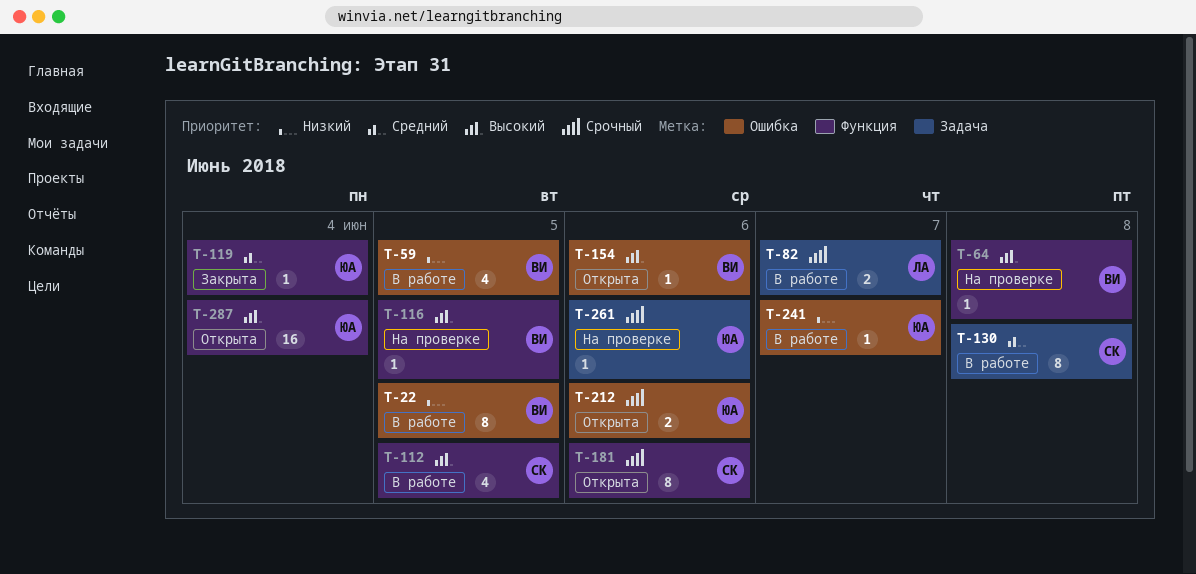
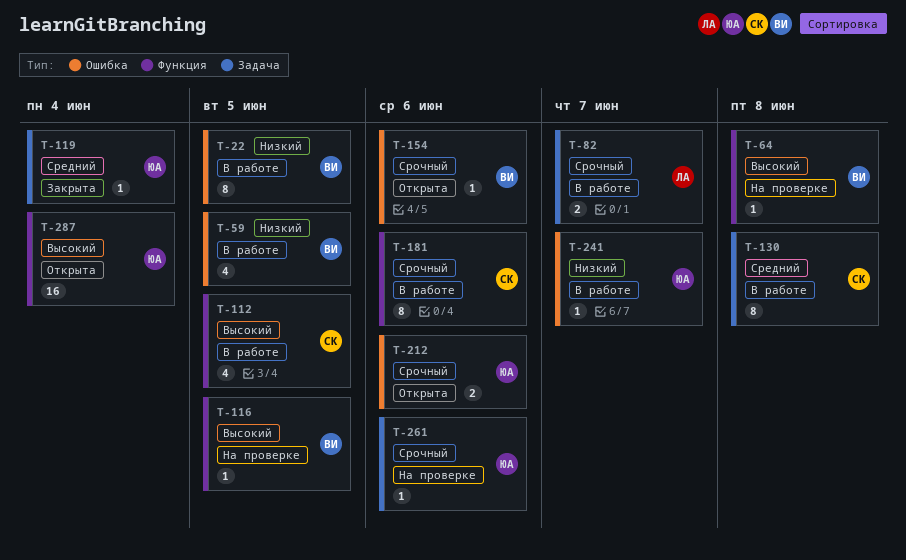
T-119, label: Функция -> Задача
T-154, priority: Высокий -> Срочный
T-181, status: Открыта -> В работе

